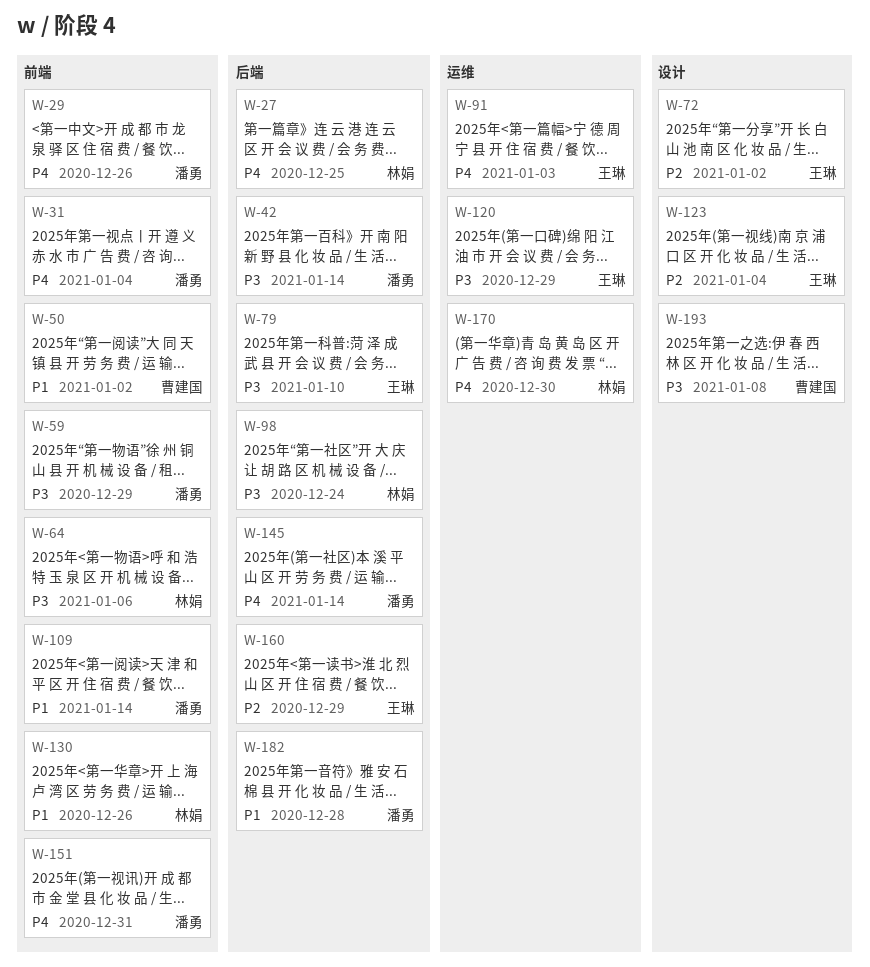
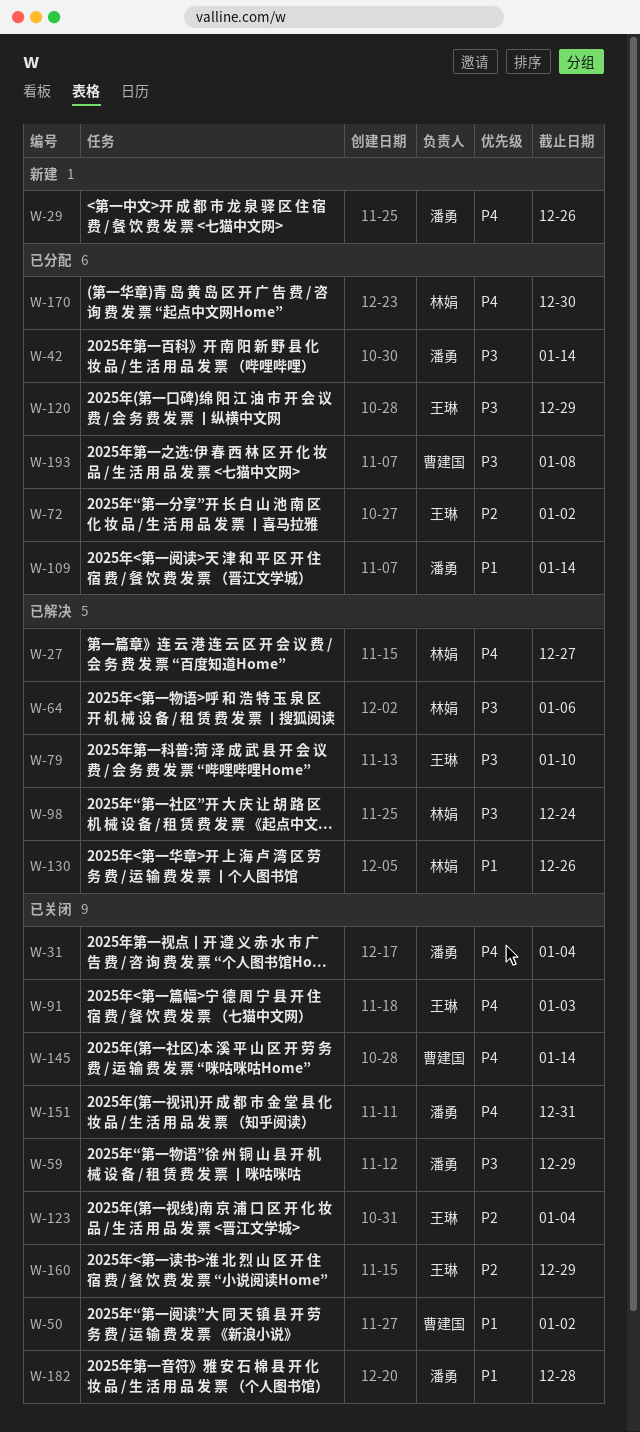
W-27, due: Dec 25 -> Dec 27
W-145, owner: 潘勇 -> 曹建国

